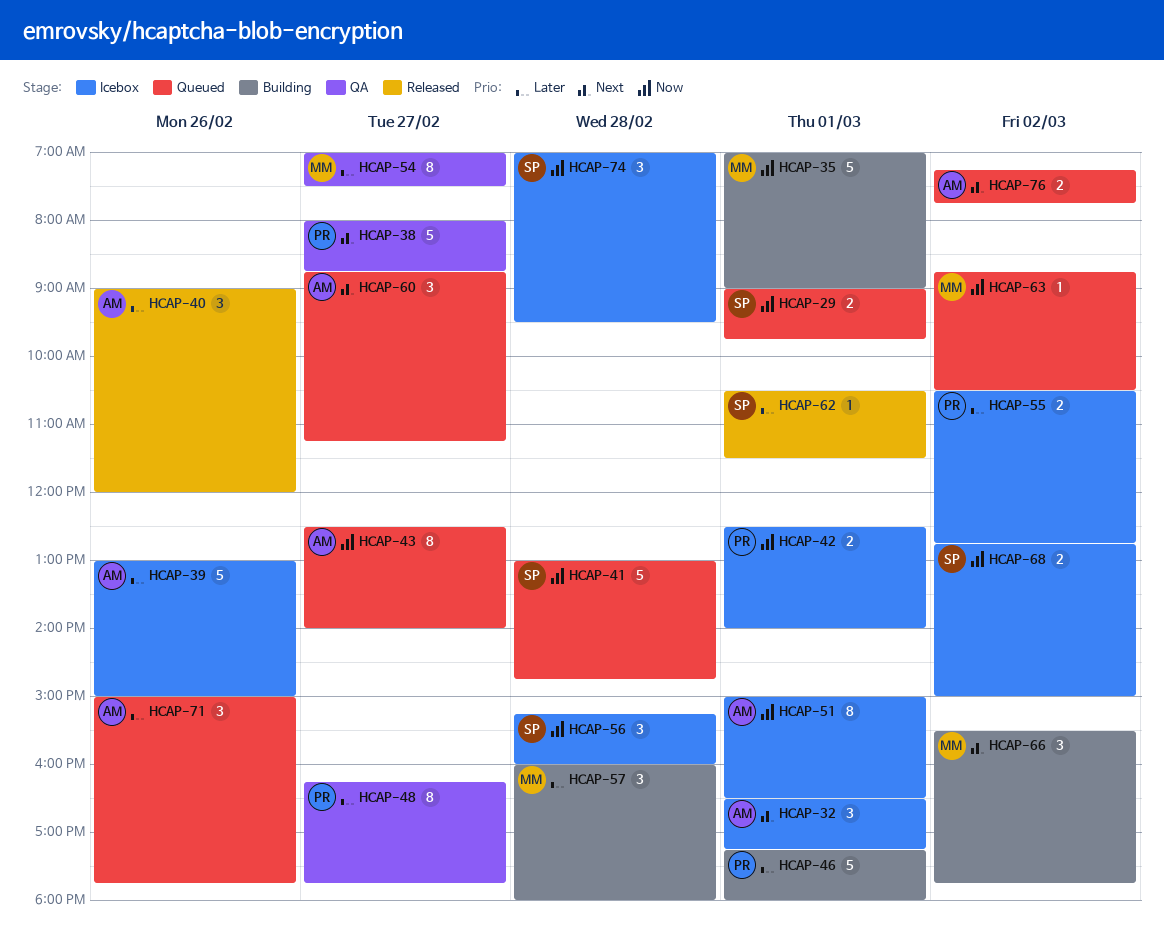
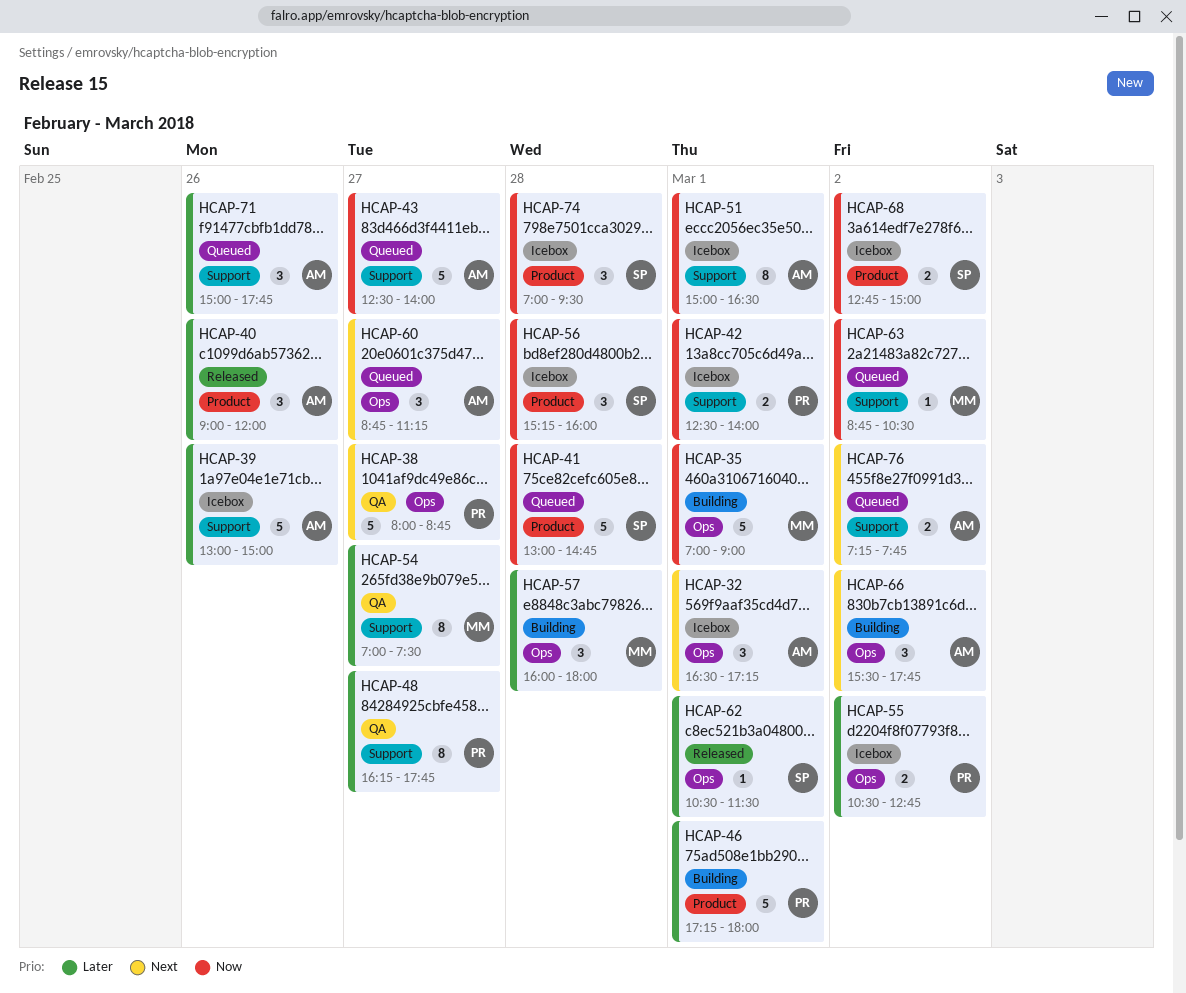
HCAP-29: present -> none
HCAP-43, estimate: 8 -> 5
HCAP-66, owner: MM -> AM

